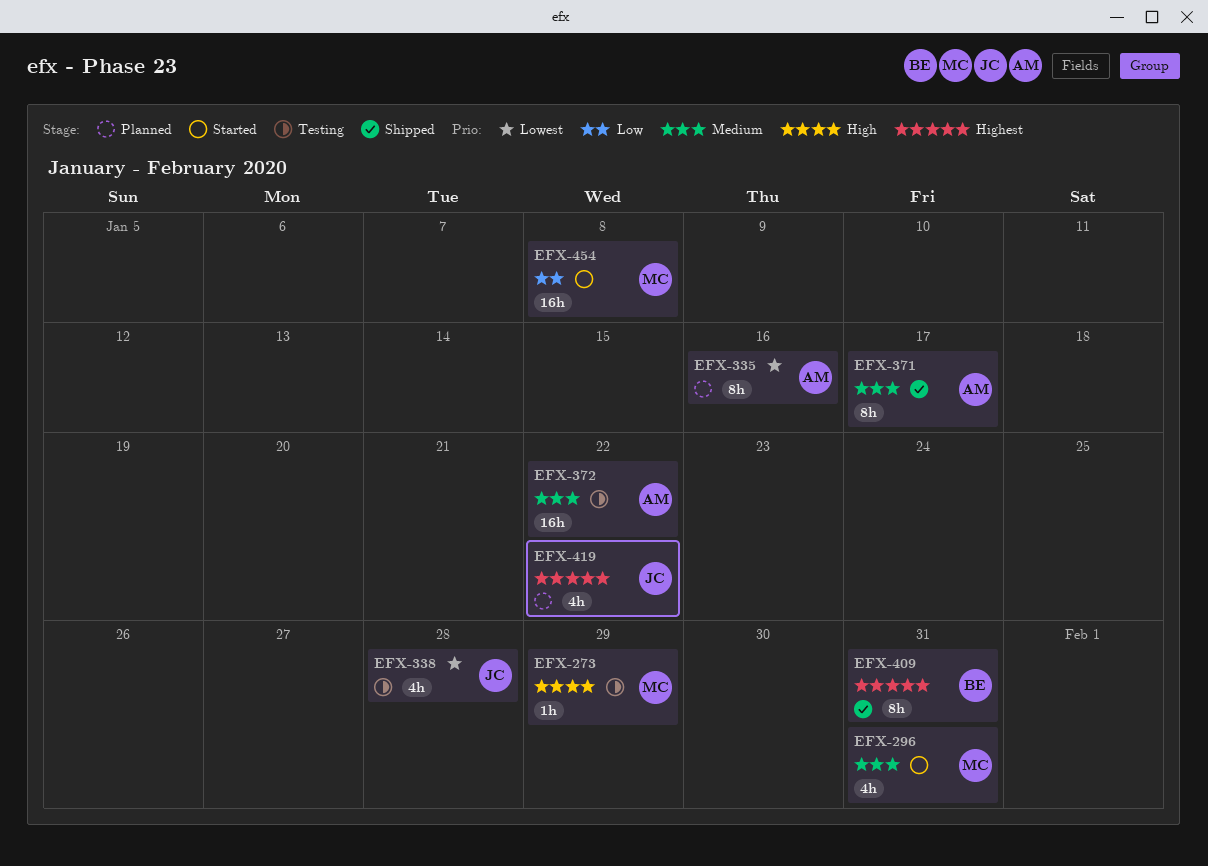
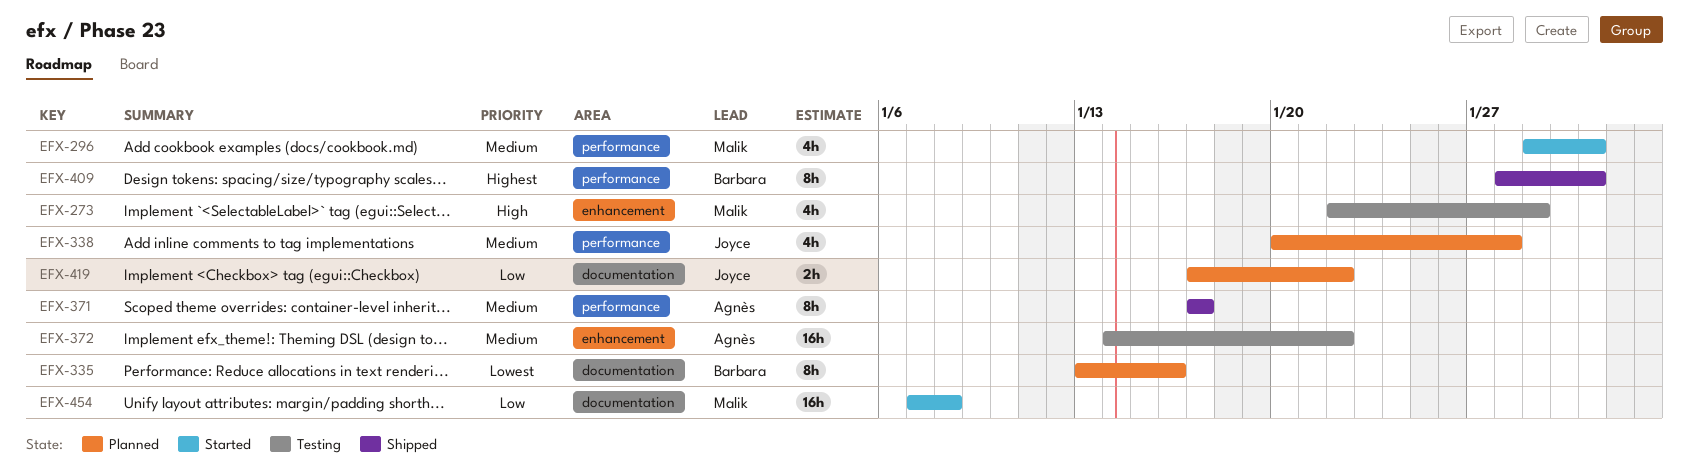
EFX-273, estimate: 1h -> 4h
EFX-335, owner: Agnès -> Barbara
EFX-338, status: Testing -> Planned
EFX-338, priority: Lowest -> Medium
EFX-419, priority: Highest -> Low
EFX-419, estimate: 4h -> 2h

